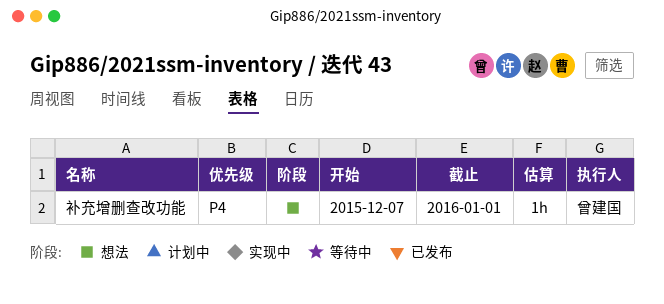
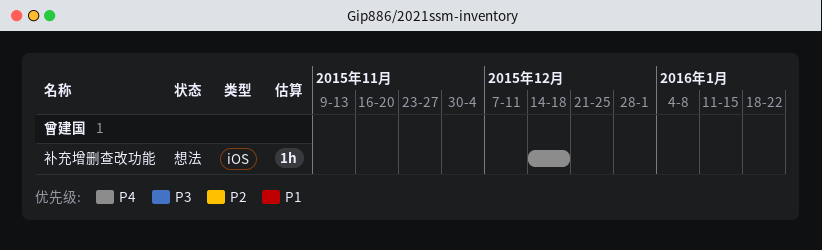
补充增删查改功能, start: Dec 7 -> Dec 14
补充增删查改功能, due: Jan 1 -> Dec 18

